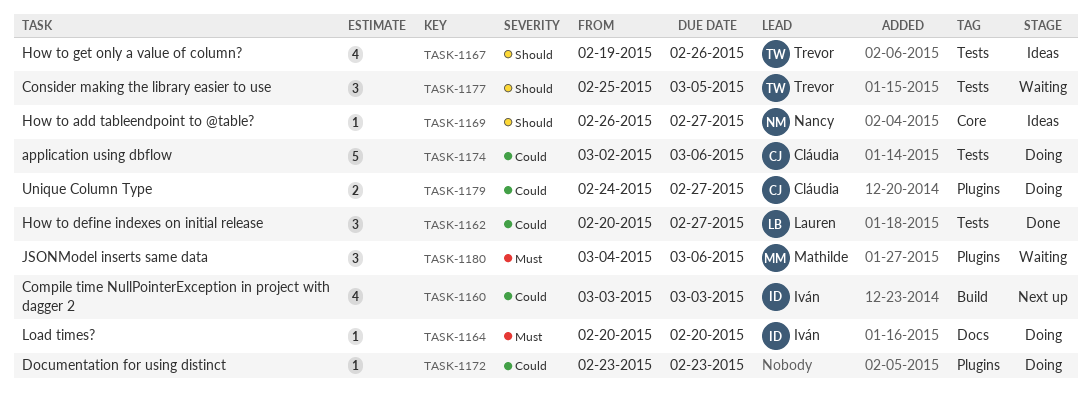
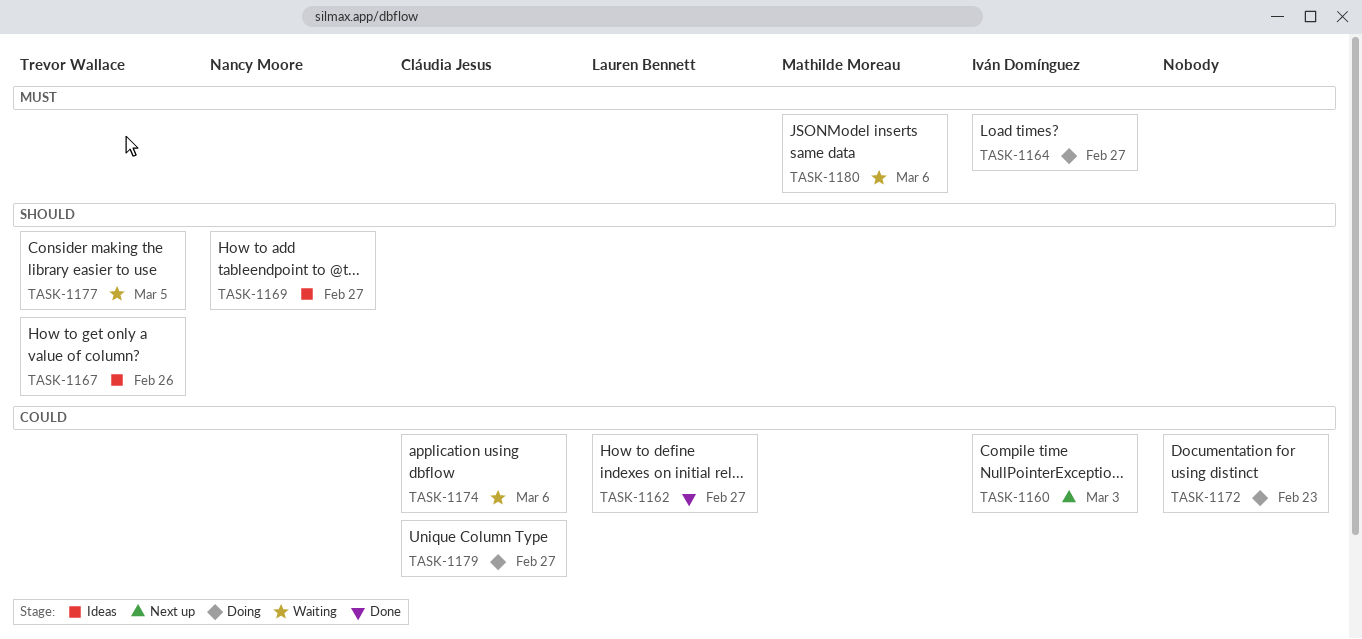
TASK-1164, due: Feb 20 -> Feb 27
TASK-1174, status: Doing -> Waiting

